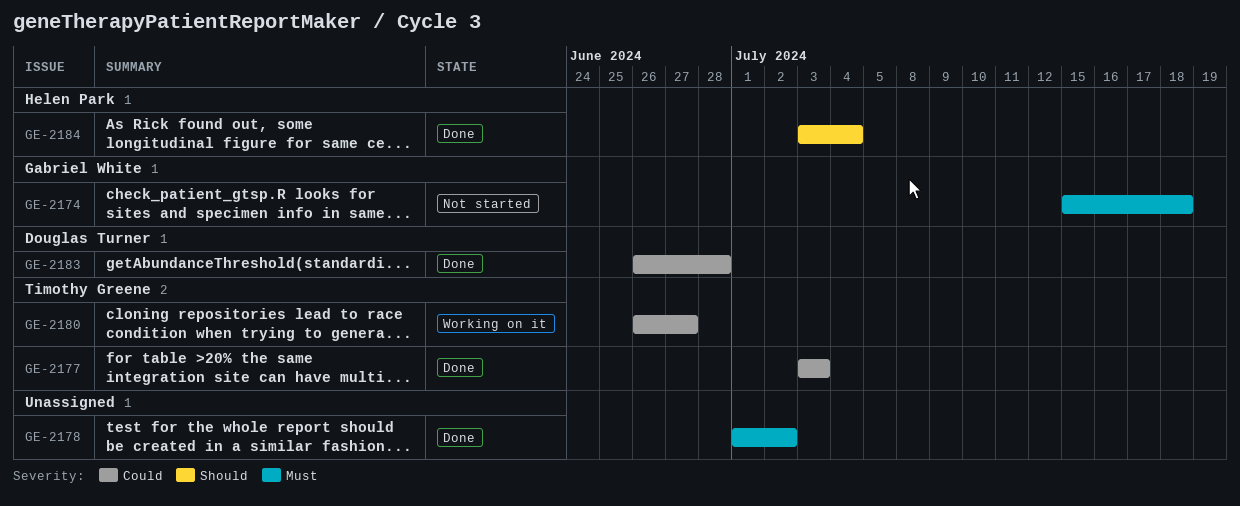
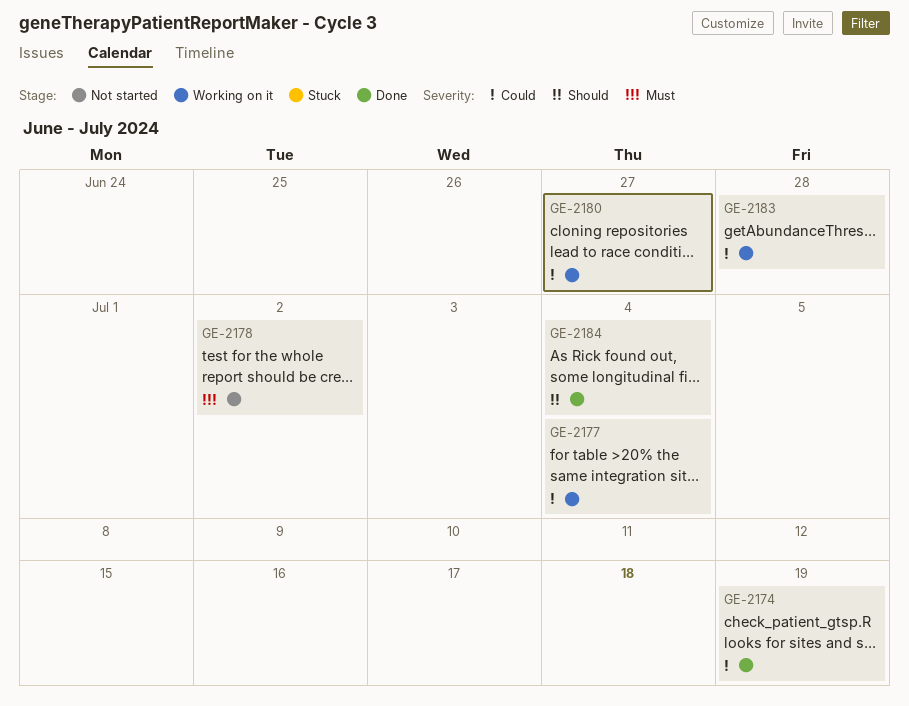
GE-2174, status: Not started -> Done
GE-2174, priority: Must -> Could
GE-2174, due: Jul 18 -> Jul 19
GE-2177, status: Done -> Working on it
GE-2177, due: Jul 3 -> Jul 4
GE-2178, status: Done -> Not started
GE-2183, status: Done -> Working on it

